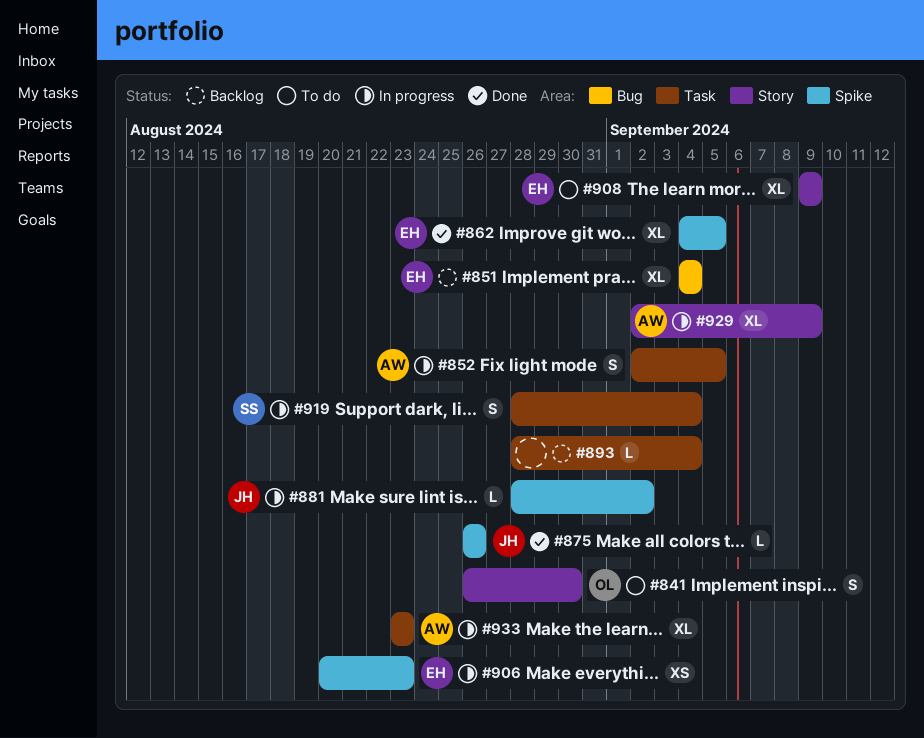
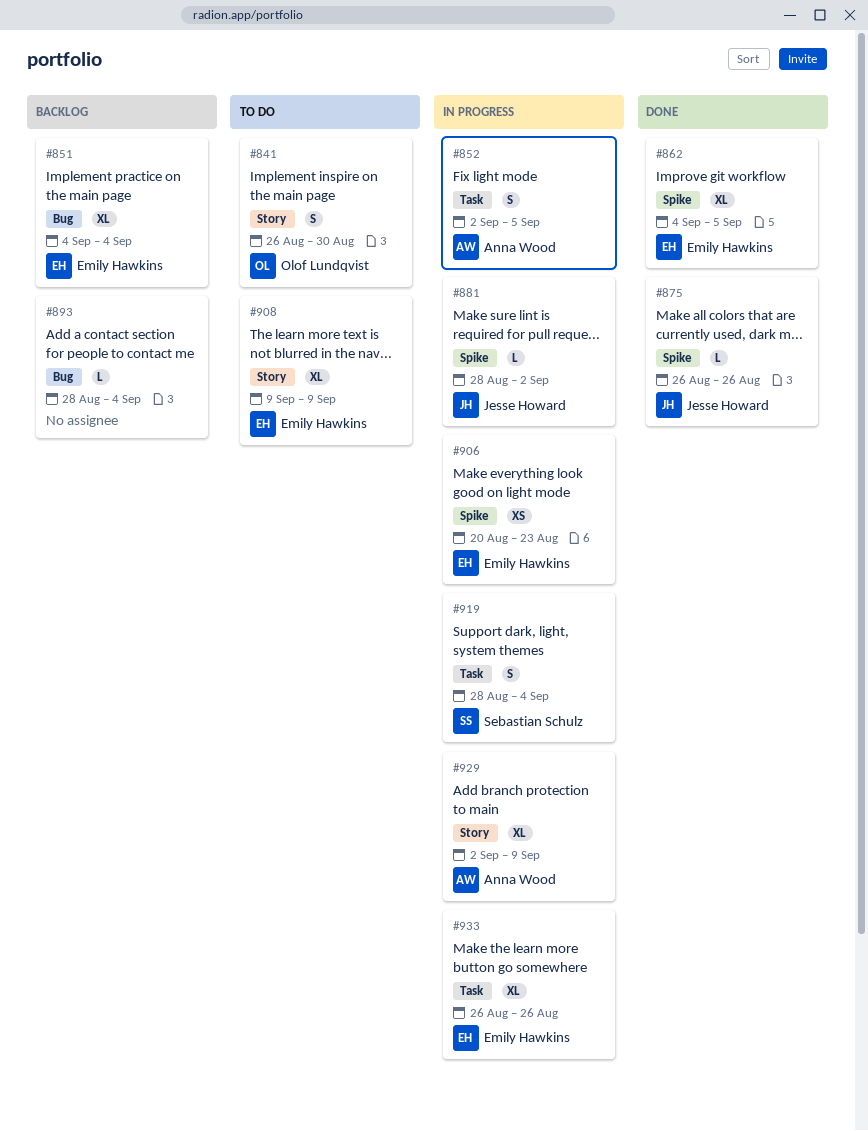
#893, label: Task -> Bug
#933, owner: Anna Wood -> Emily Hawkins
#933, start: Aug 23 -> Aug 26
#933, due: Aug 23 -> Aug 26

